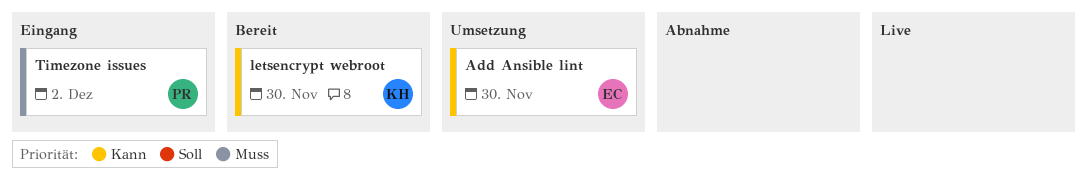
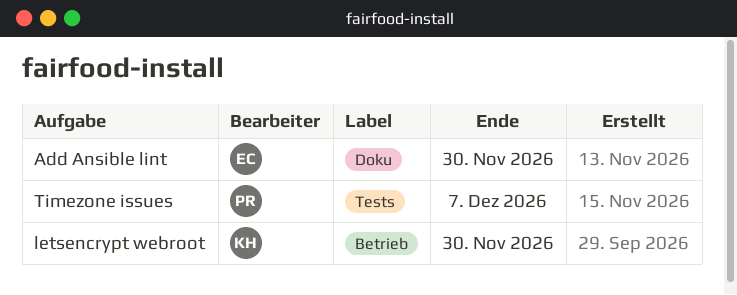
Timezone issues, due: Dec 2 -> Dec 7

